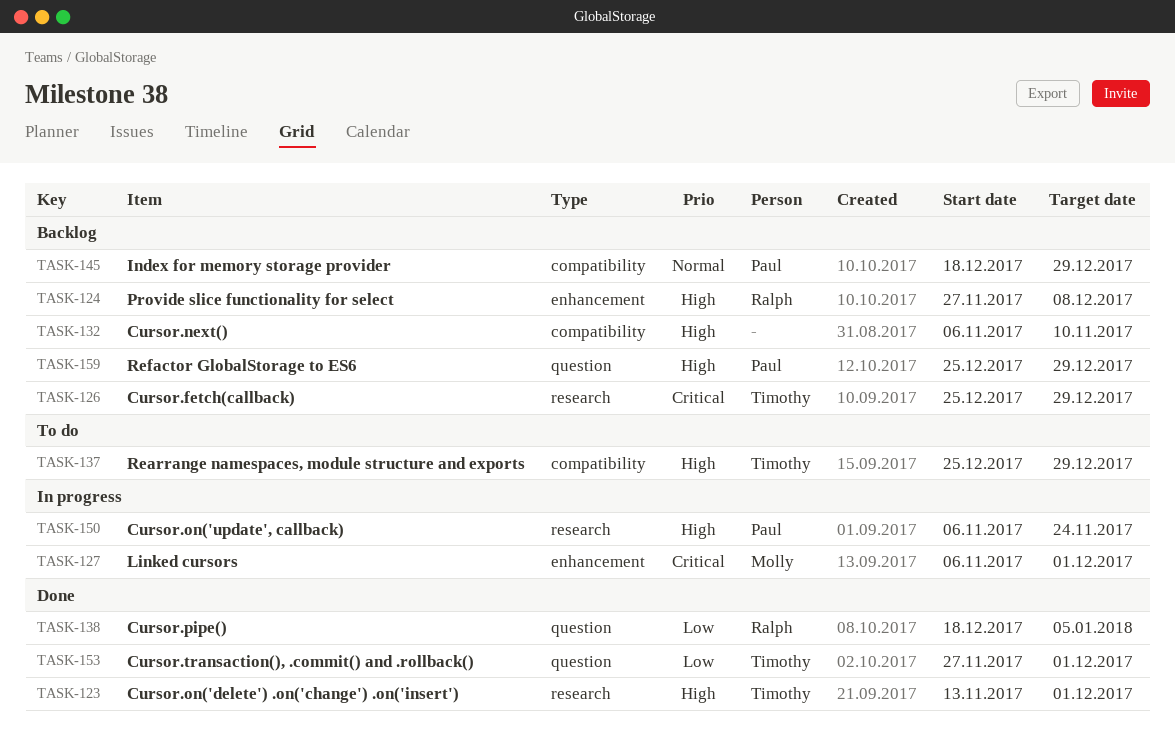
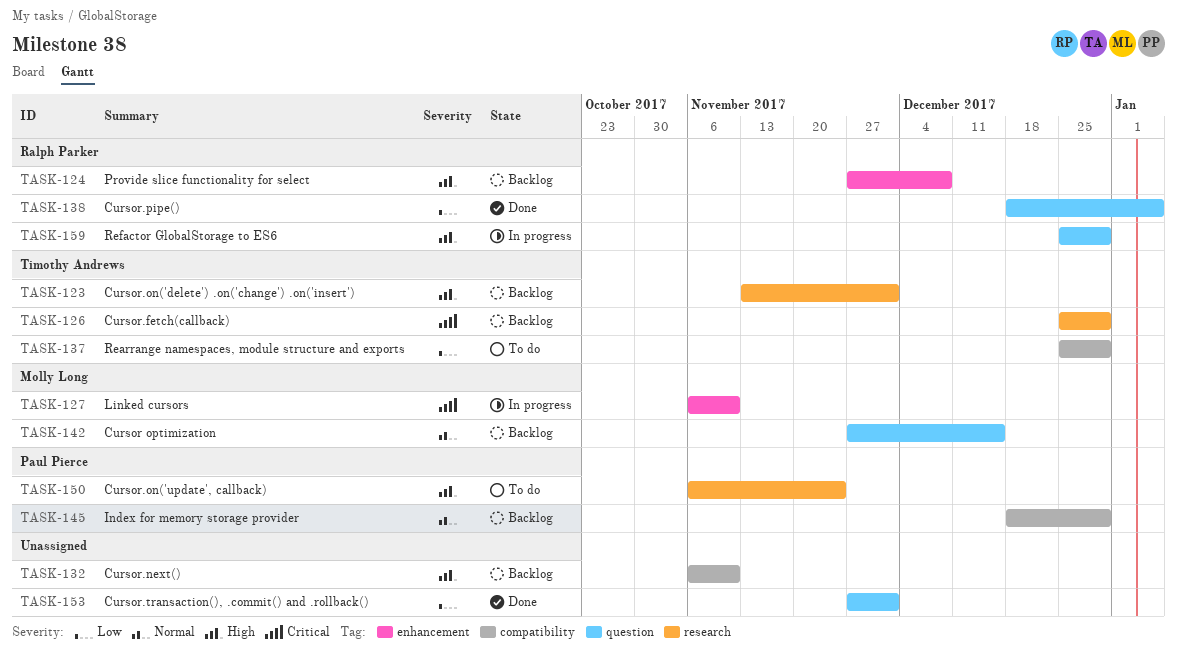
TASK-123, status: Done -> Backlog
TASK-127, due: Dec 1 -> Nov 10
TASK-137, priority: High -> Low
TASK-142: none -> present
TASK-150, status: In progress -> To do
TASK-153, owner: Timothy Andrews -> none
TASK-159, status: Backlog -> In progress
TASK-159, owner: Paul Pierce -> Ralph Parker

